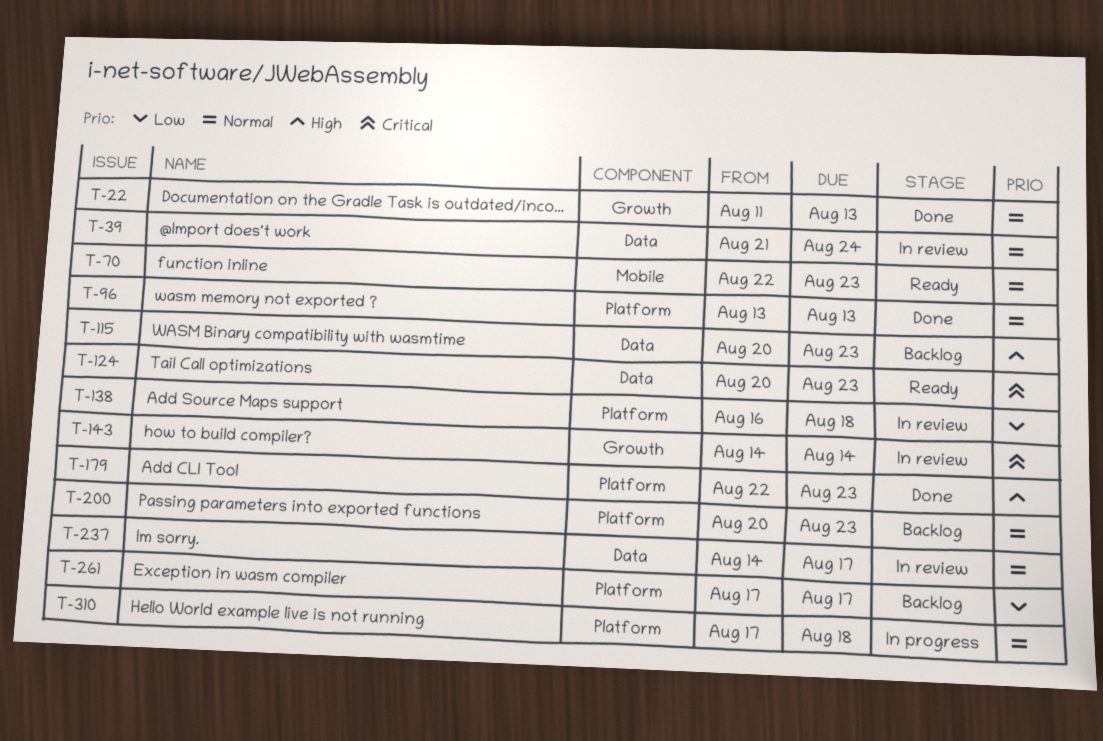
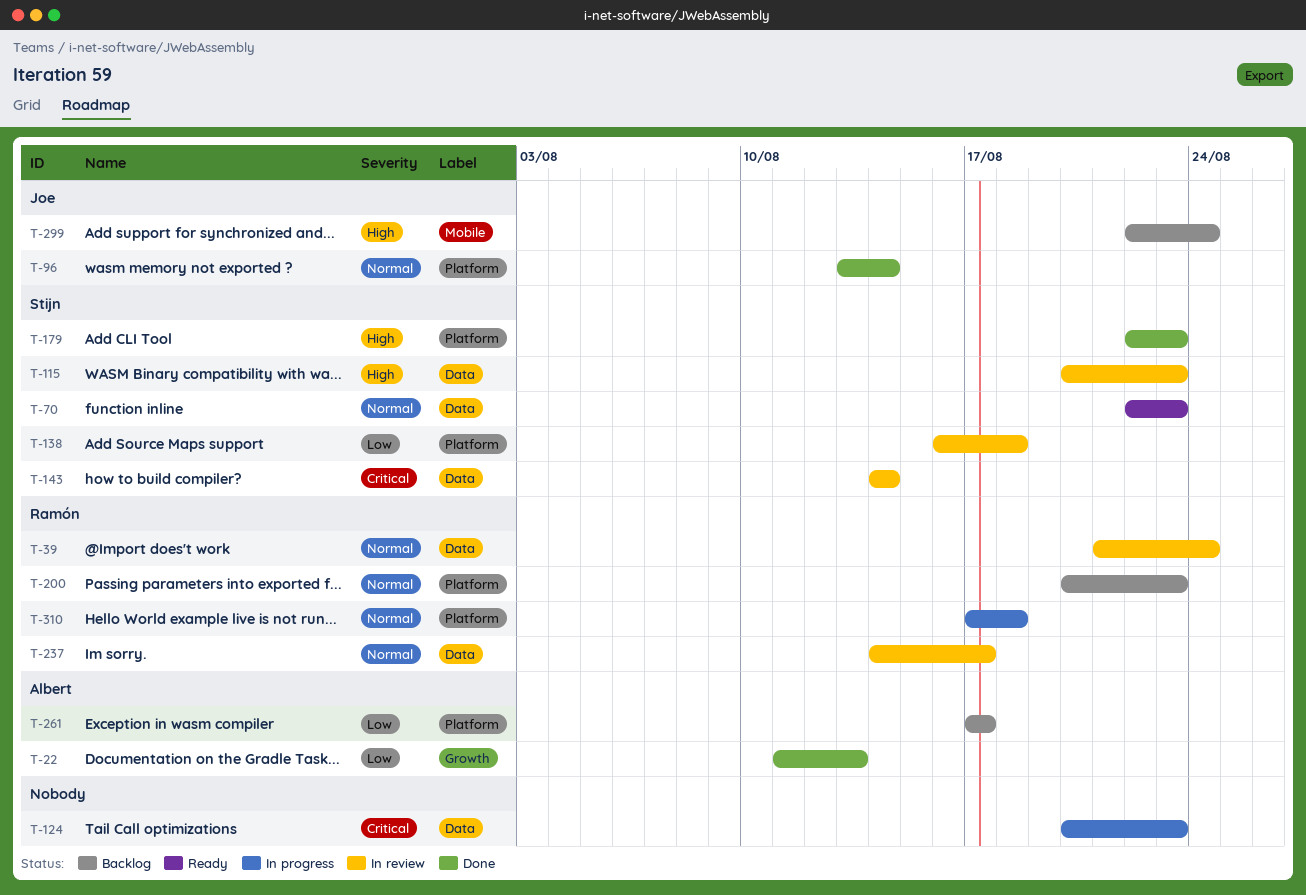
T-22, priority: Normal -> Low
T-70, label: Mobile -> Data
T-96, due: Aug 13 -> Aug 14
T-115, status: Backlog -> In review
T-124, status: Ready -> In progress
T-143, label: Growth -> Data
T-299: none -> present

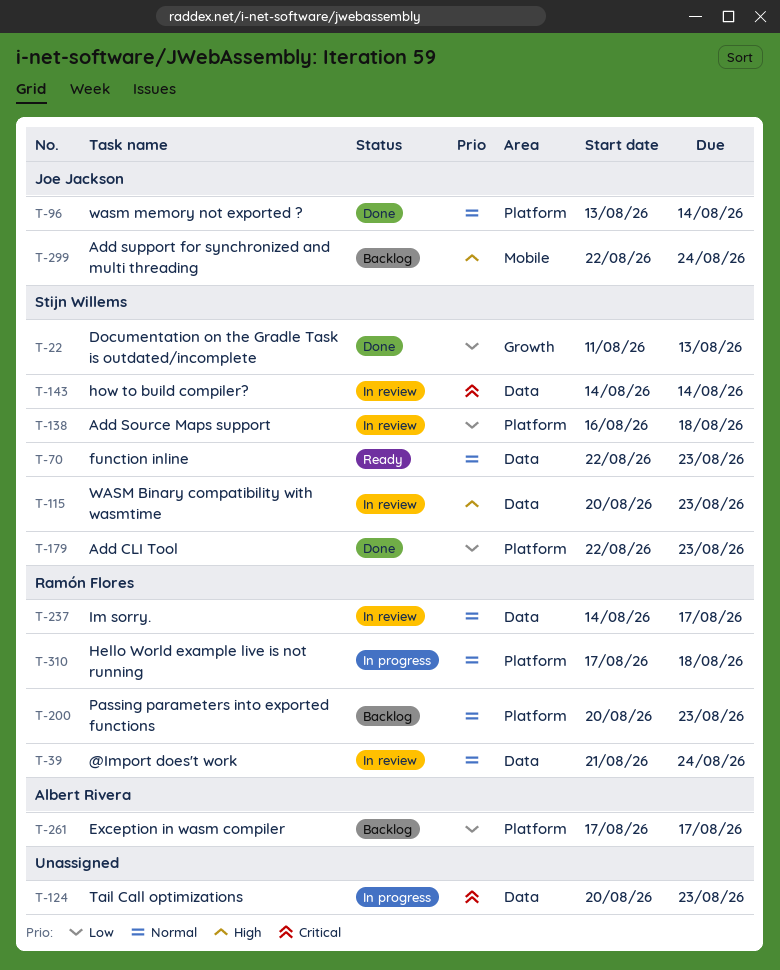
T-22, owner: Albert Rivera -> Stijn Willems
T-179, priority: High -> Low

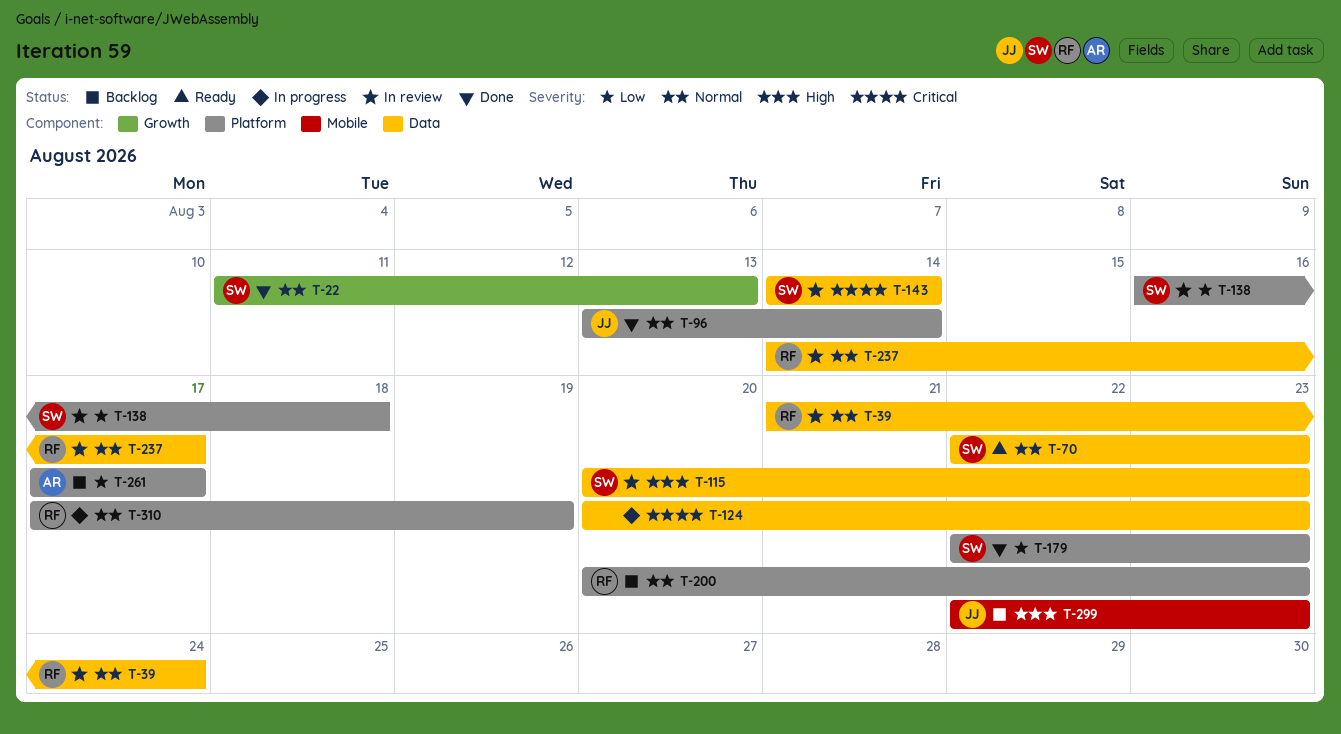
T-22, priority: Low -> Normal
T-299, due: Aug 24 -> Aug 23
T-310, due: Aug 18 -> Aug 19

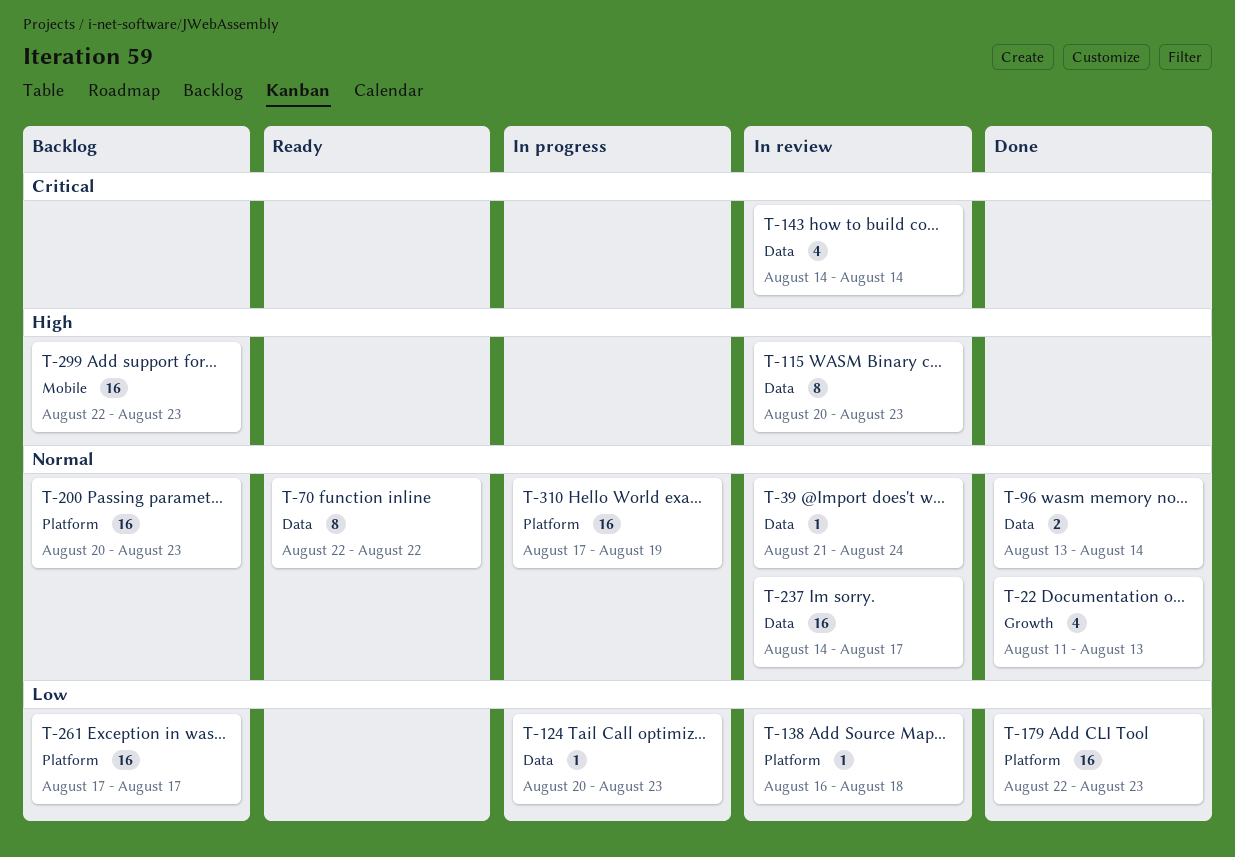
T-70, due: Aug 23 -> Aug 22
T-96, label: Platform -> Data
T-124, priority: Critical -> Low

